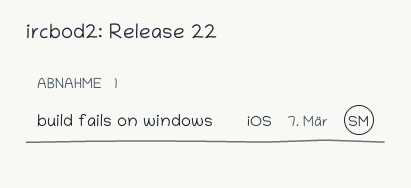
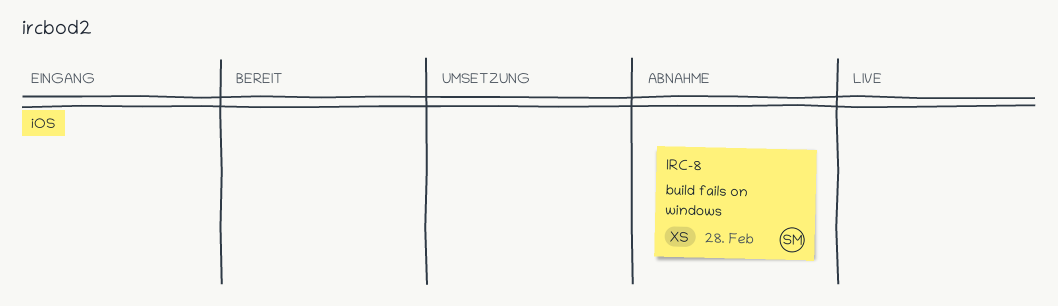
build fails on windows, due: Mar 7 -> Feb 28

